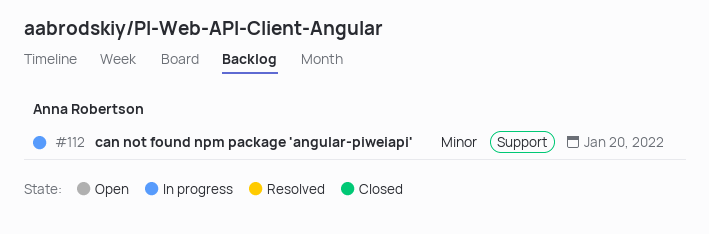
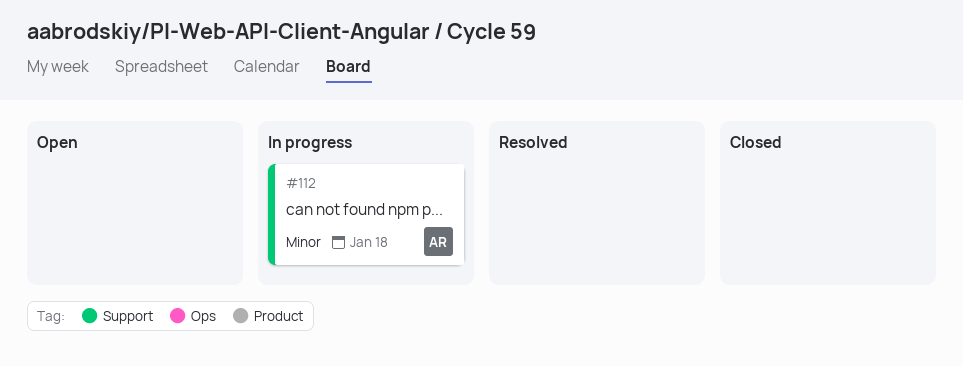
#112, due: Jan 20 -> Jan 18

